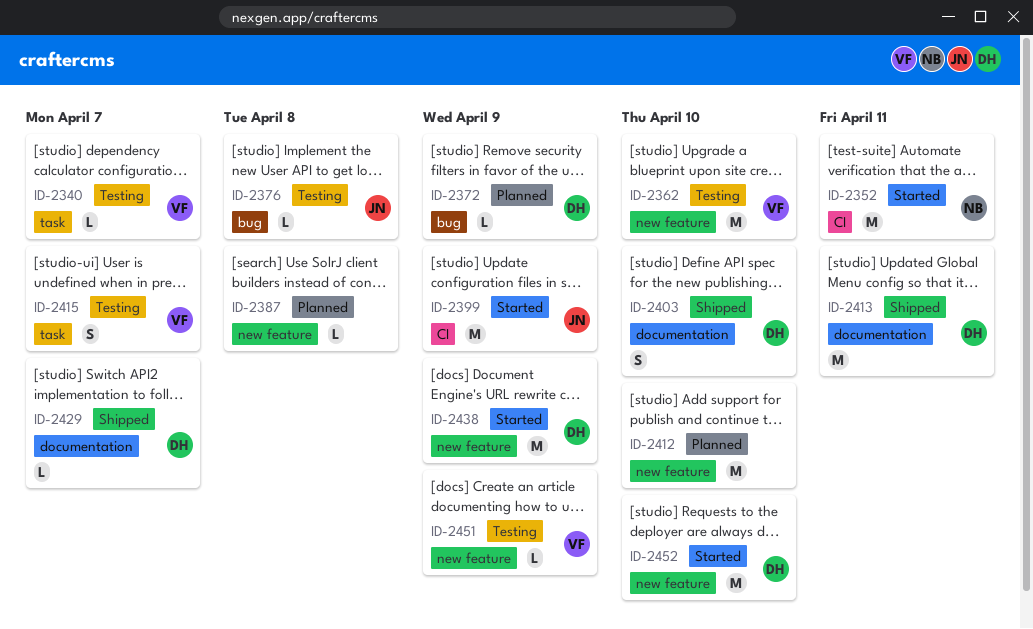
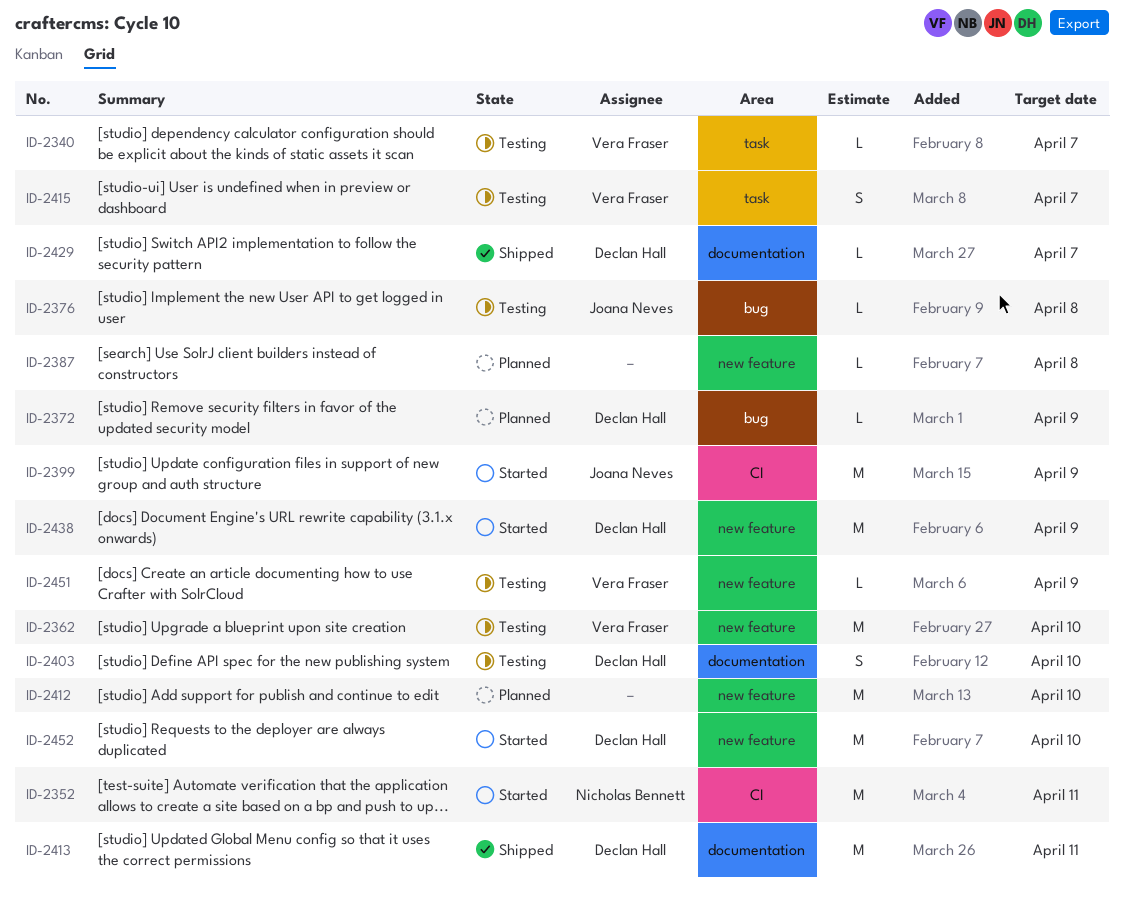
ID-2403, status: Shipped -> Testing

